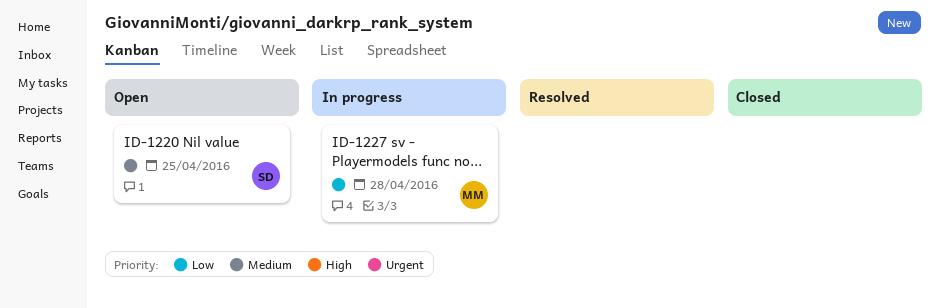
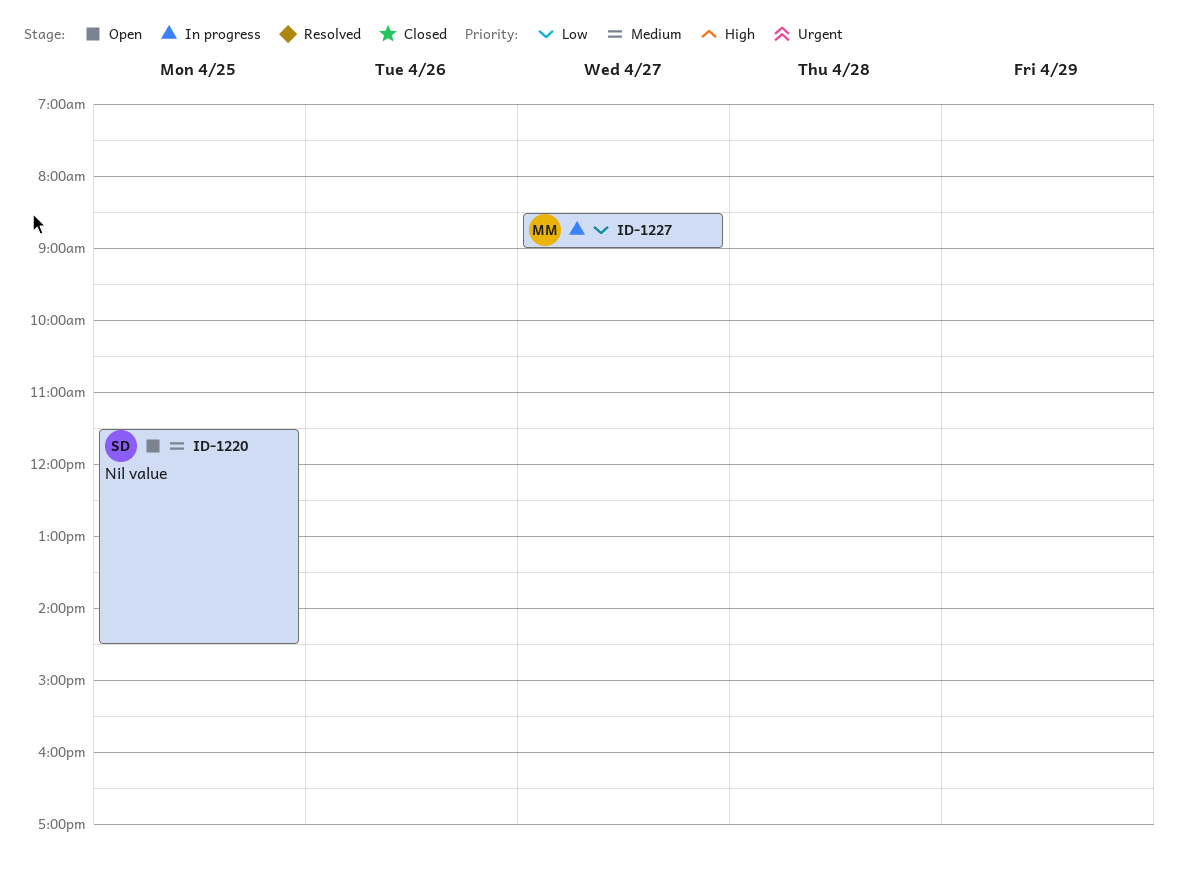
ID-1227, day: Apr 28 -> Apr 27

